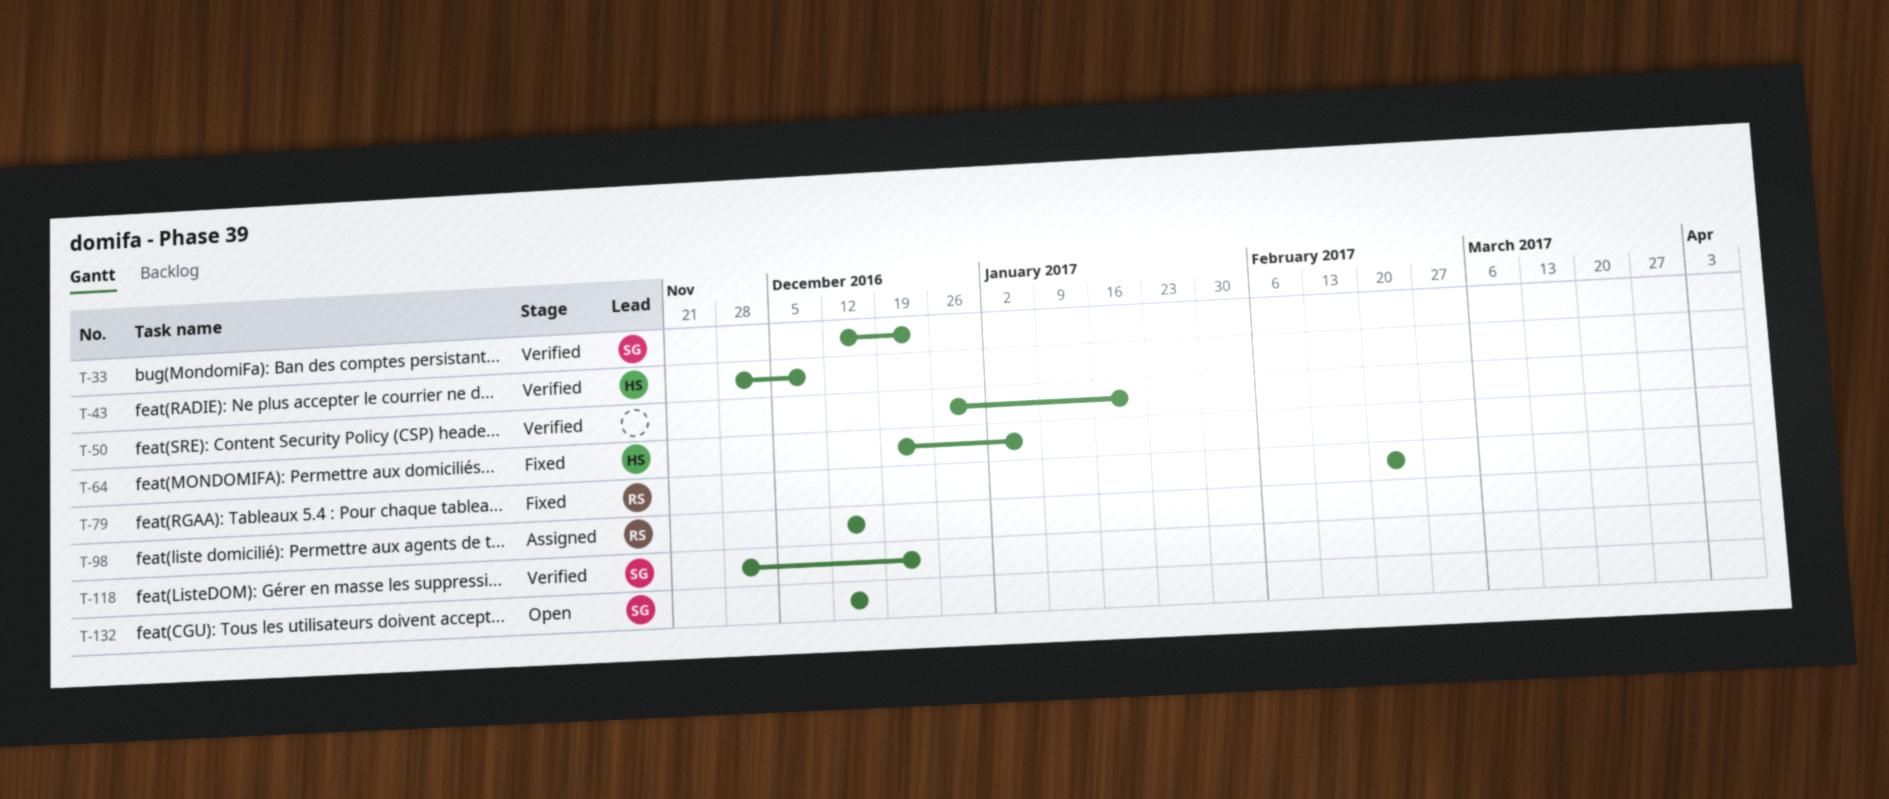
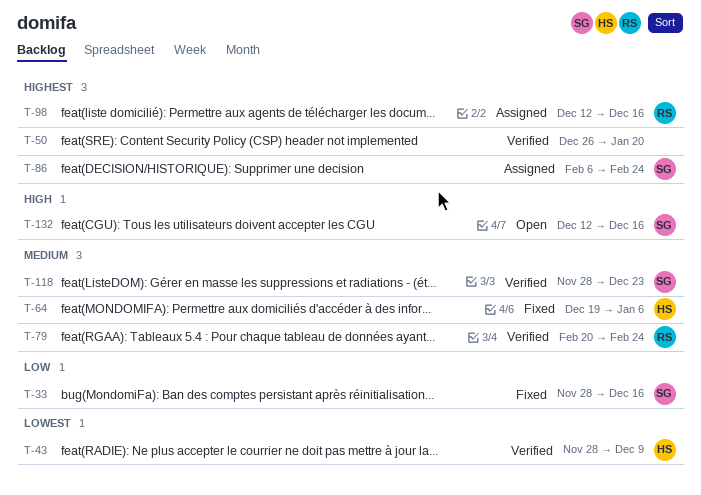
T-33, status: Verified -> Fixed
T-33, start: Dec 12 -> Nov 28
T-33, due: Dec 23 -> Dec 16
T-79, status: Fixed -> Verified
T-86: none -> present

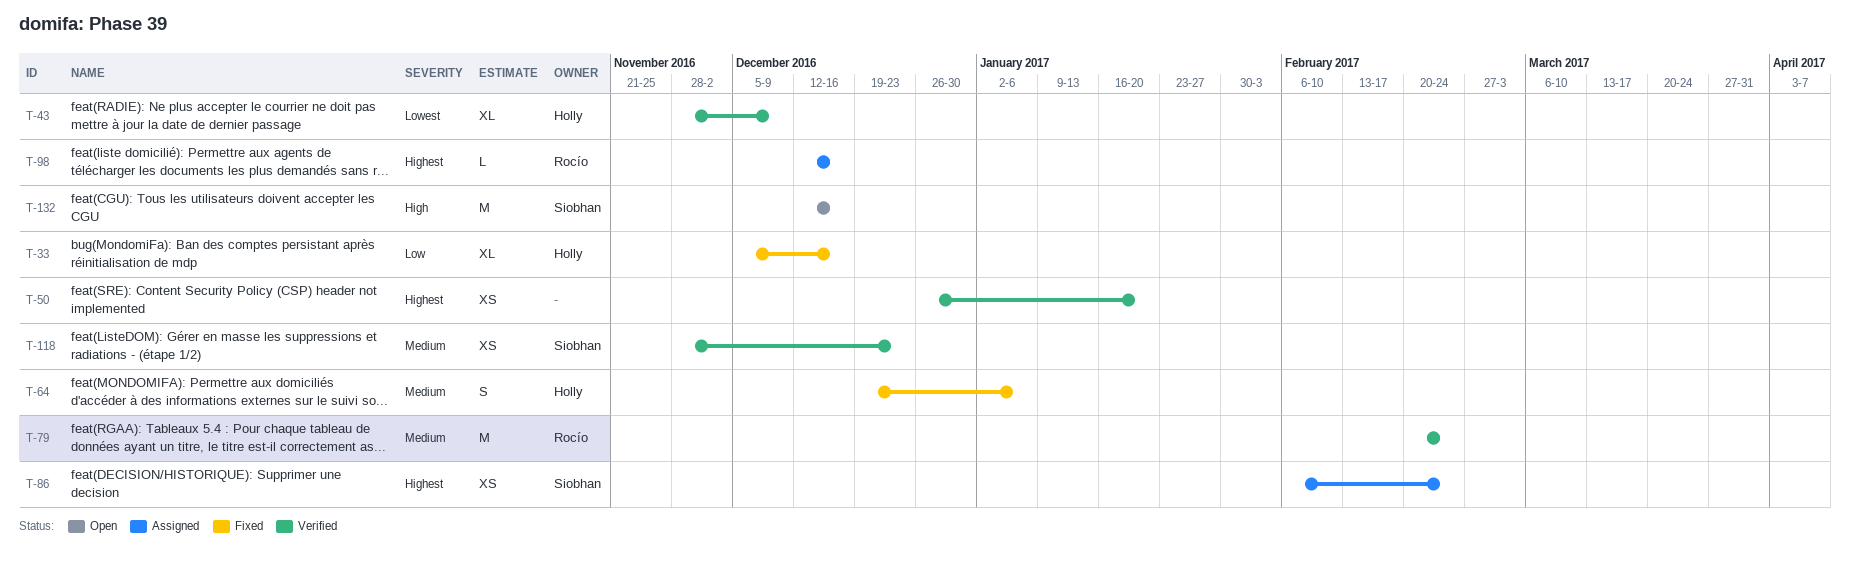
T-33, owner: Siobhan -> Holly
T-33, start: Nov 28 -> Dec 5

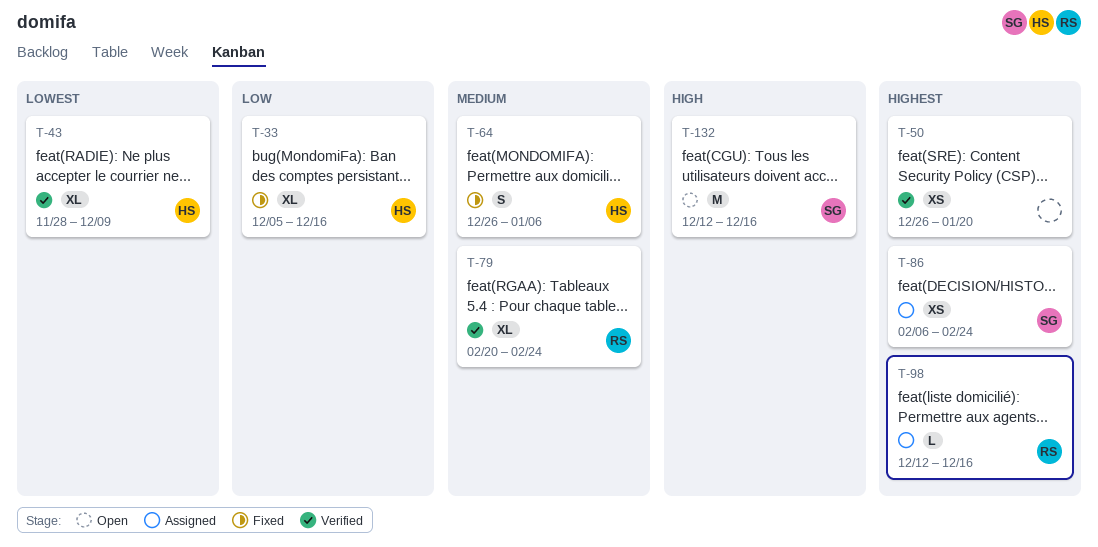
T-64, start: Dec 19 -> Dec 26
T-79, estimate: M -> XL
T-118: present -> none

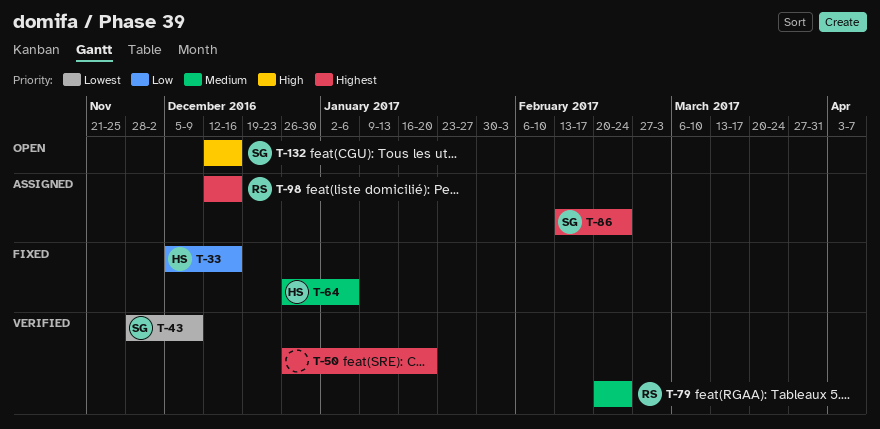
T-43, owner: HS -> SG
T-86, start: Feb 6 -> Feb 13

